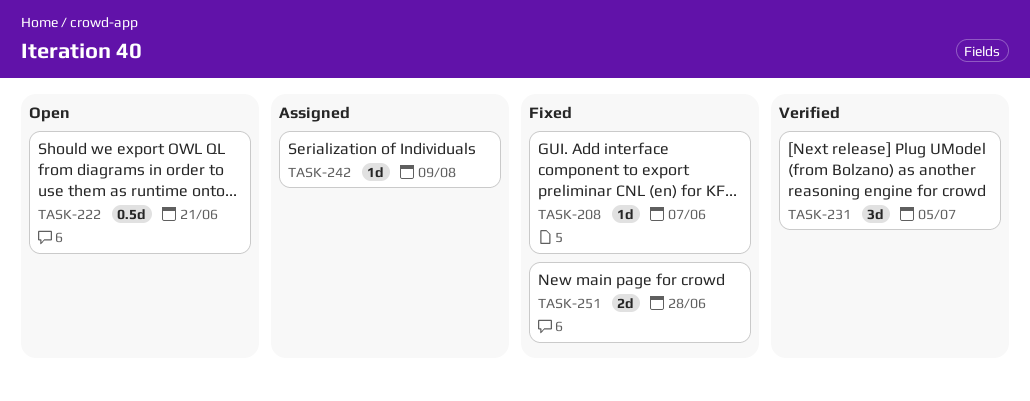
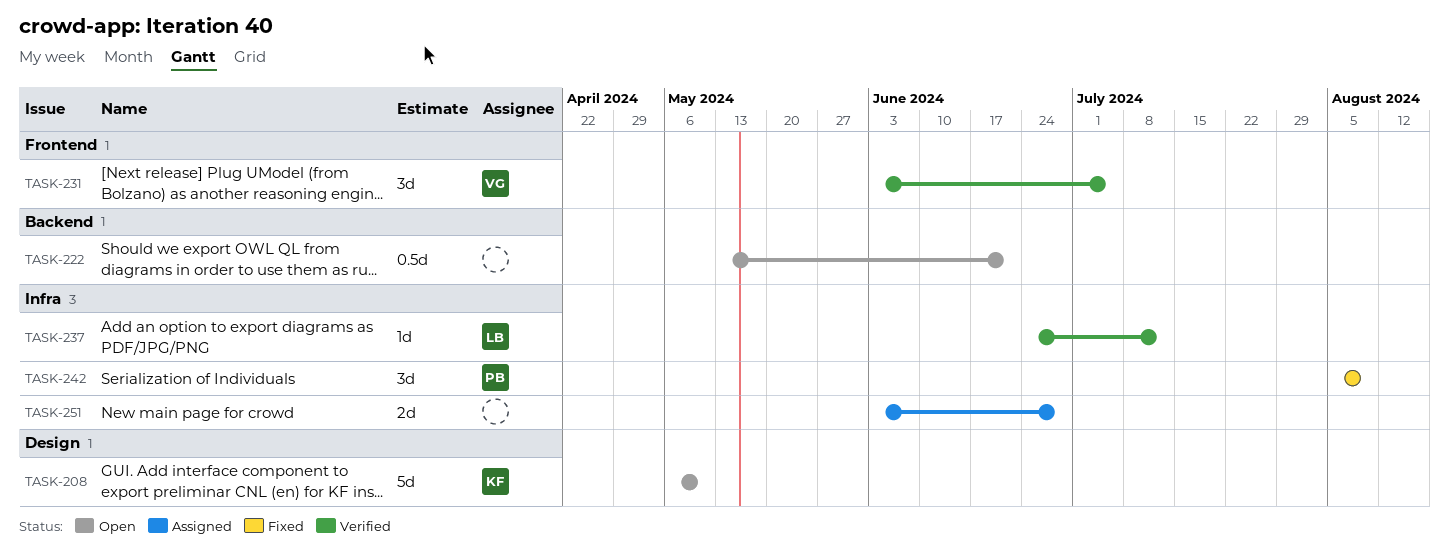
TASK-208, status: Fixed -> Open
TASK-208, estimate: 1d -> 5d
TASK-208, due: Jun 7 -> May 10
TASK-237: none -> present
TASK-242, status: Assigned -> Fixed
TASK-242, estimate: 1d -> 3d
TASK-251, status: Fixed -> Assigned

